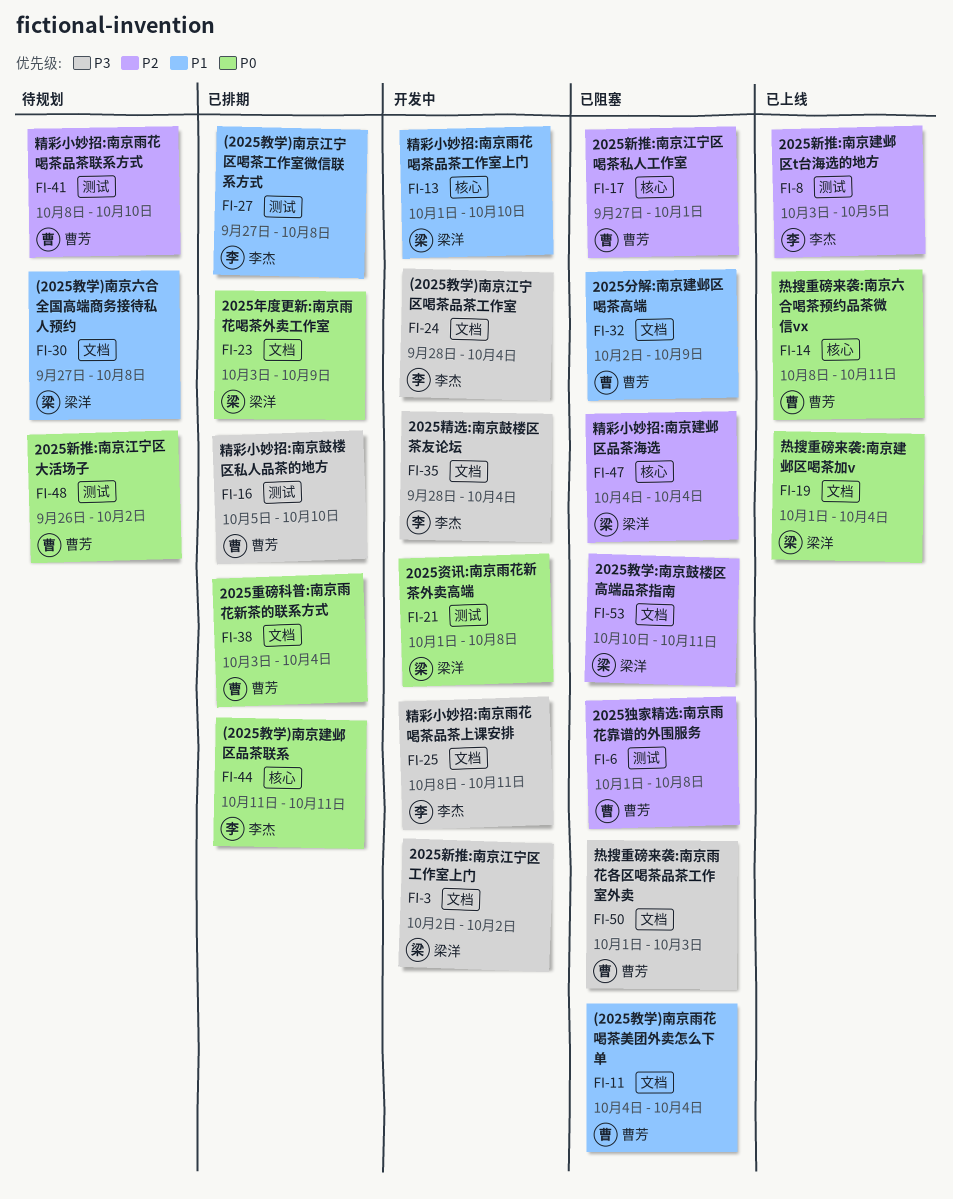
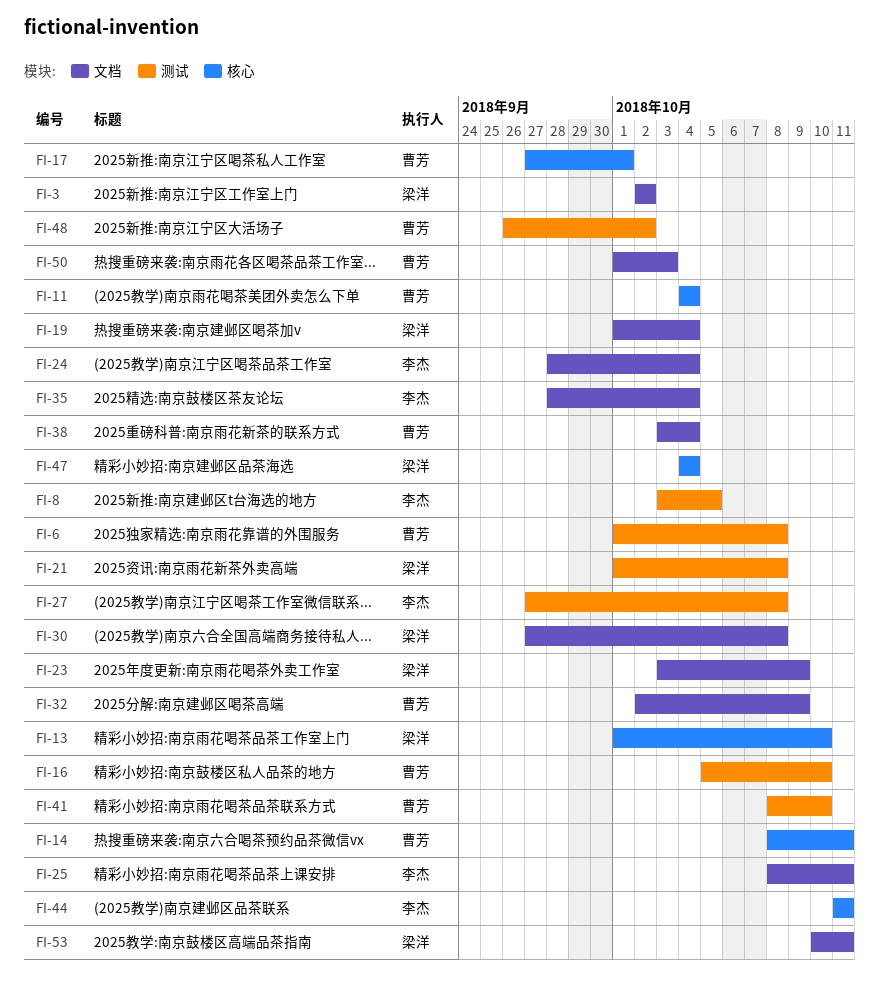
FI-11, label: 文档 -> 核心

